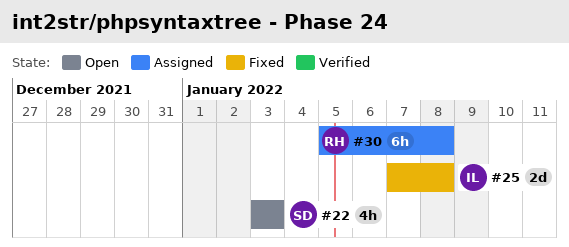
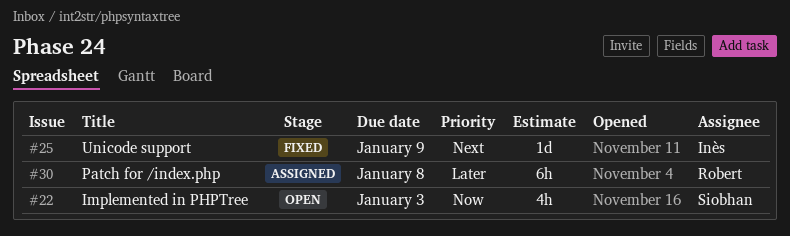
#25, estimate: 2d -> 1d
#25, due: Jan 8 -> Jan 9

